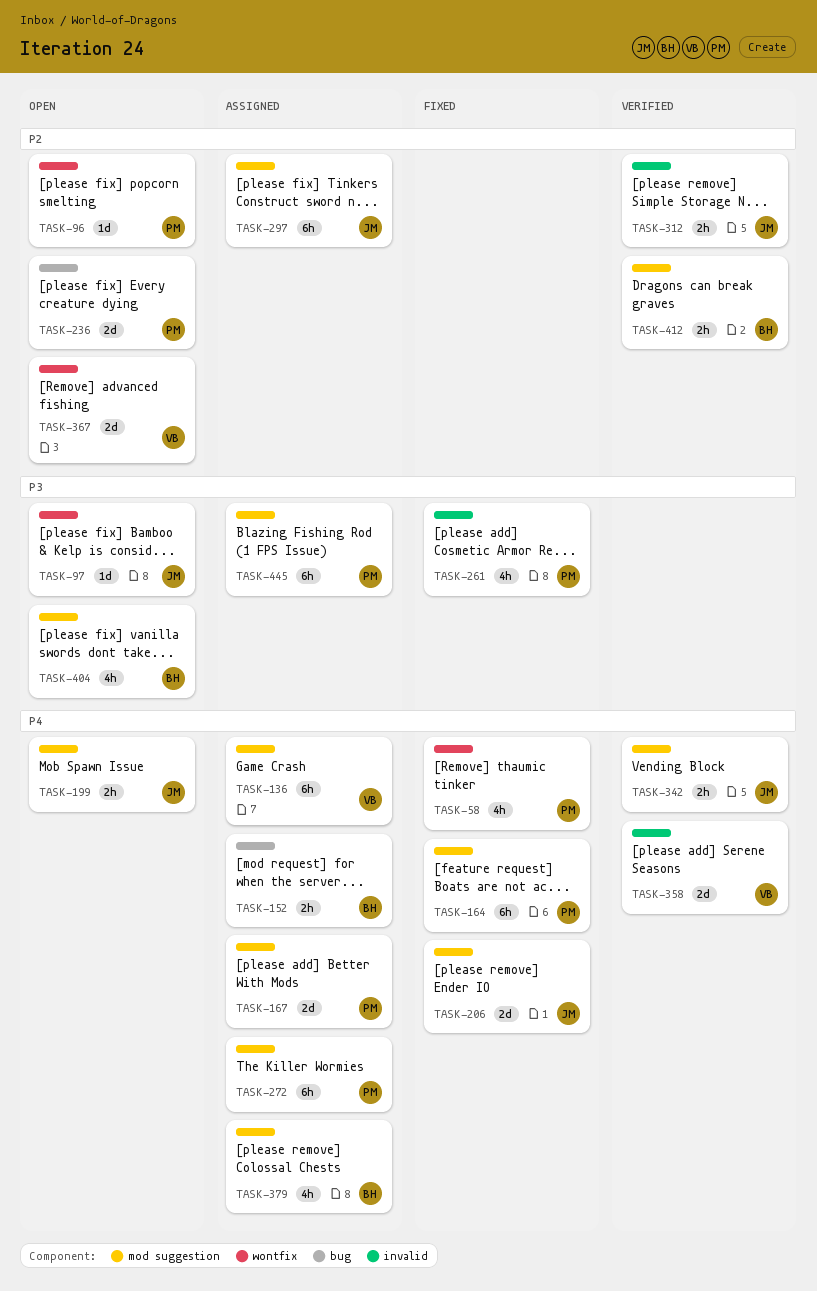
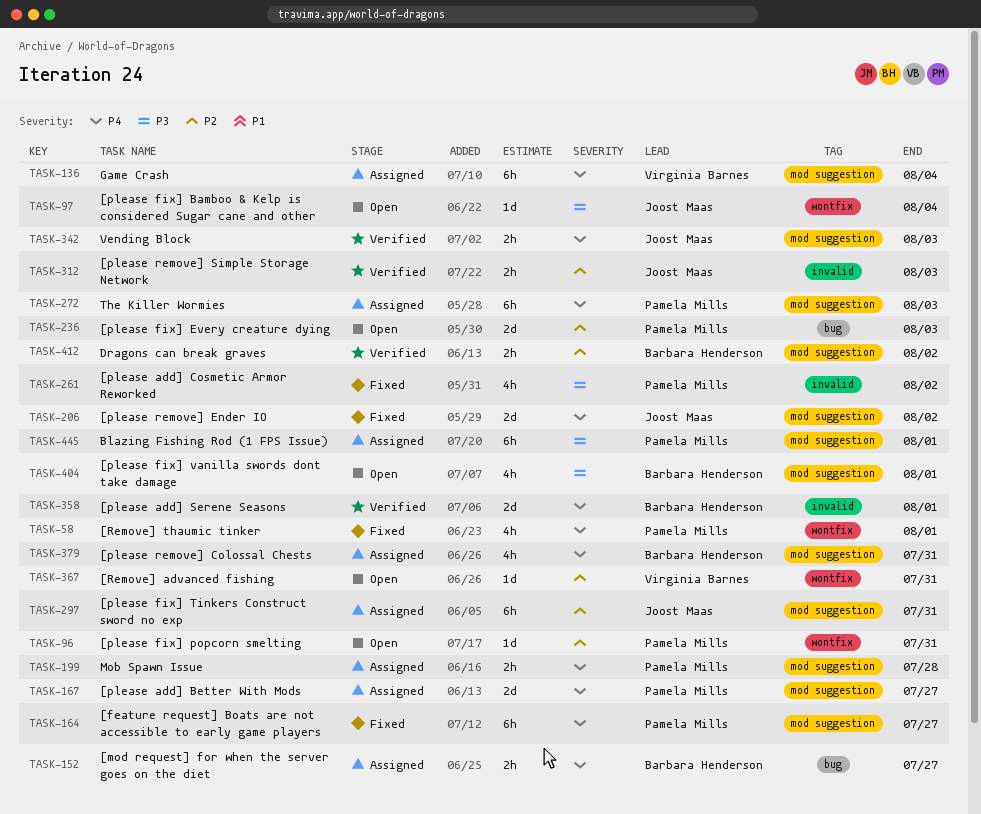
TASK-199, status: Open -> Assigned
TASK-199, owner: Joost Maas -> Pamela Mills
TASK-358, owner: Virginia Barnes -> Barbara Henderson
TASK-367, estimate: 2d -> 1d

